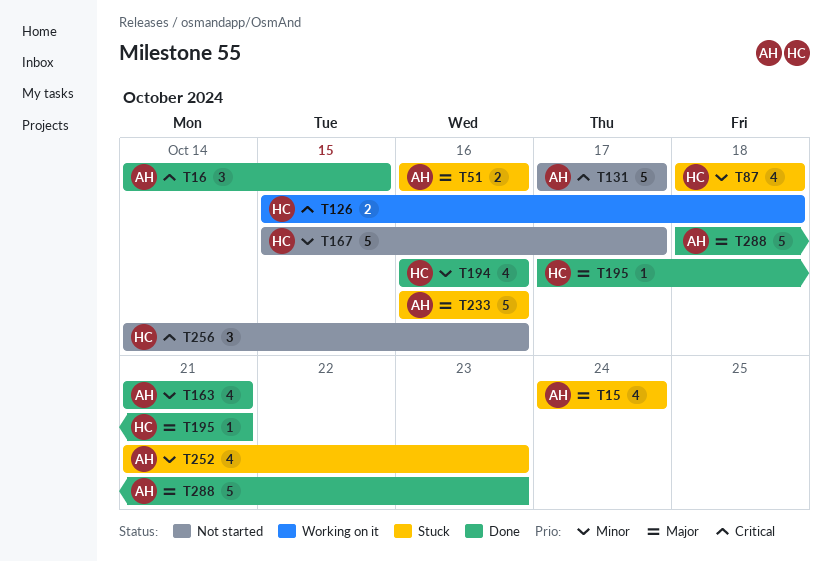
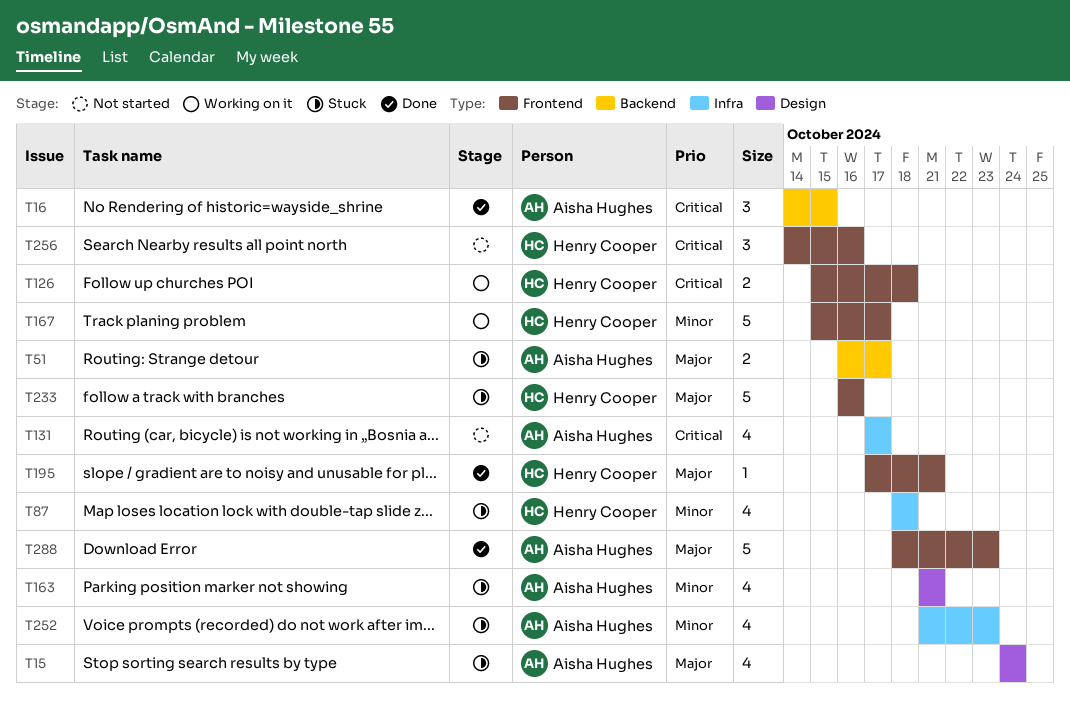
T51, due: Oct 16 -> Oct 17
T131, estimate: 5 -> 4
T163, status: Done -> Stuck
T167, status: Not started -> Working on it
T194: present -> none
T233, owner: Aisha Hughes -> Henry Cooper

